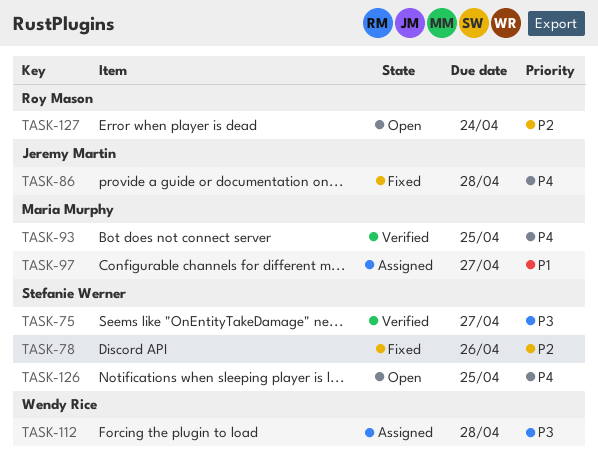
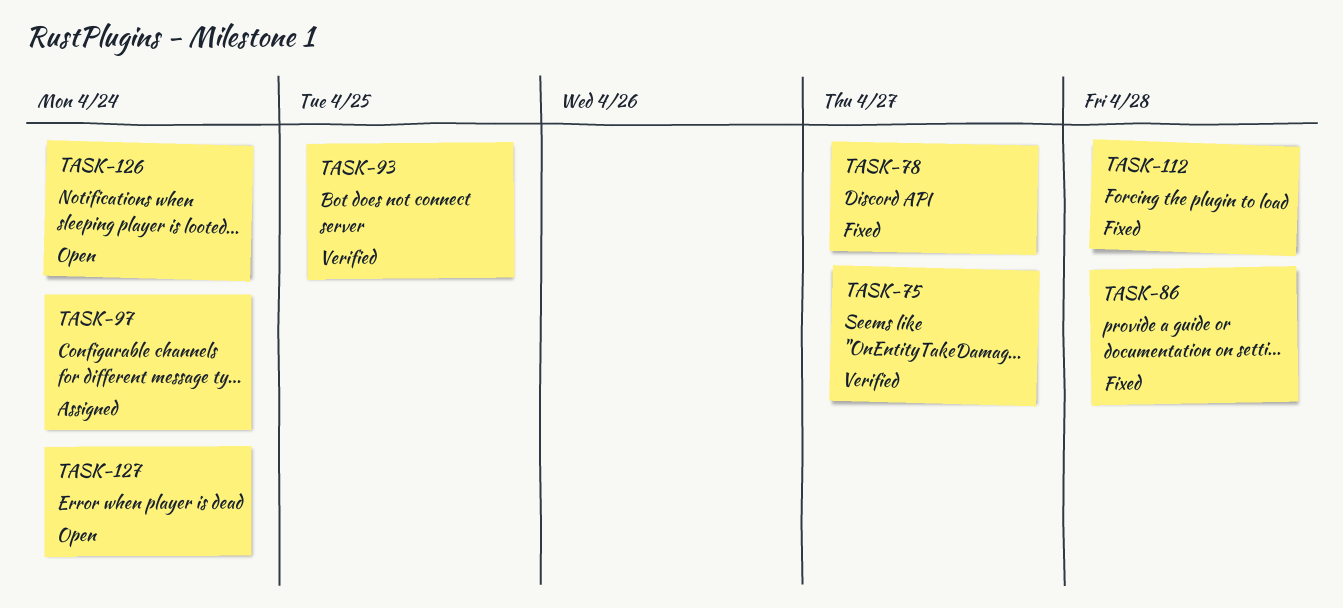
TASK-78, due: Apr 26 -> Apr 27
TASK-97, due: Apr 27 -> Apr 24
TASK-112, status: Assigned -> Fixed
TASK-126, due: Apr 25 -> Apr 24

